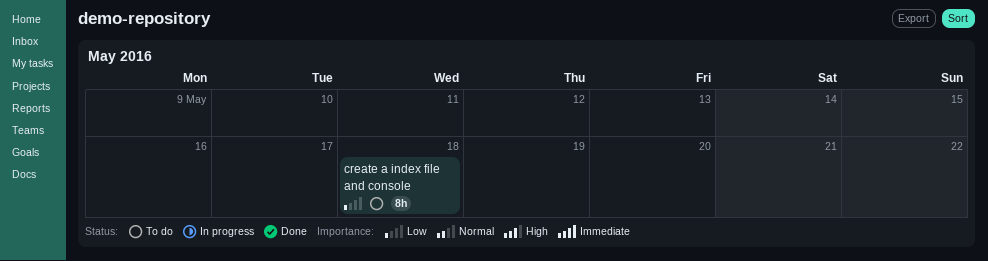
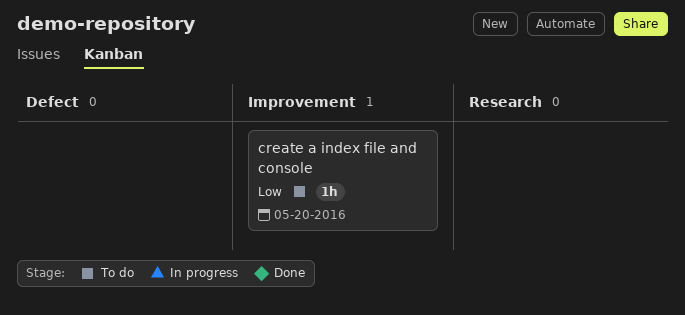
create a index file and console, estimate: 8h -> 1h
create a index file and console, due: May 18 -> May 20

